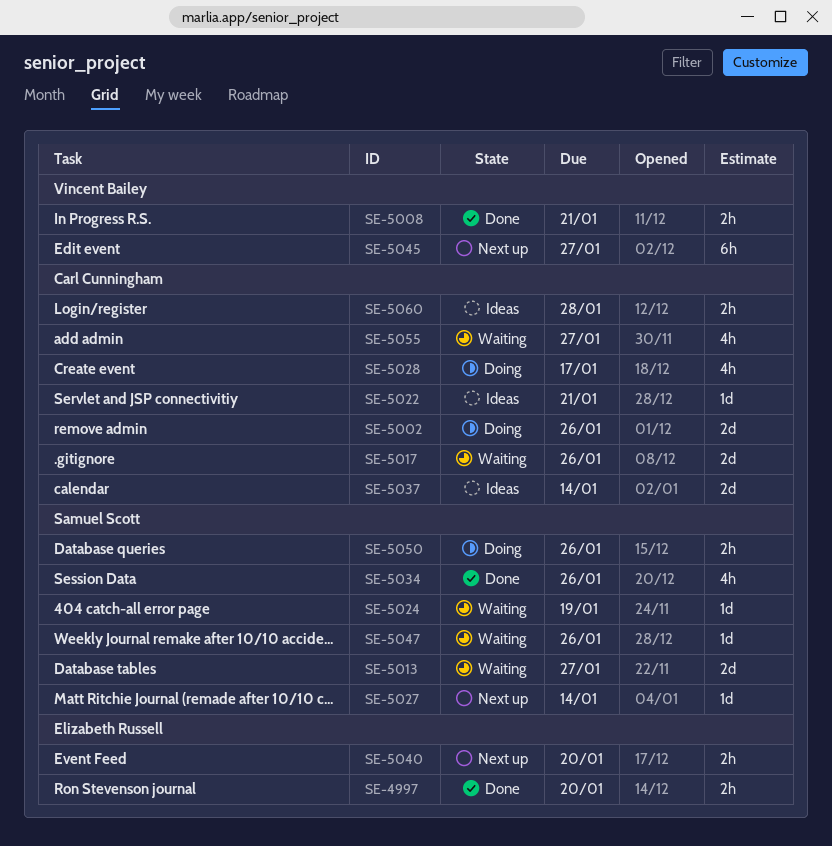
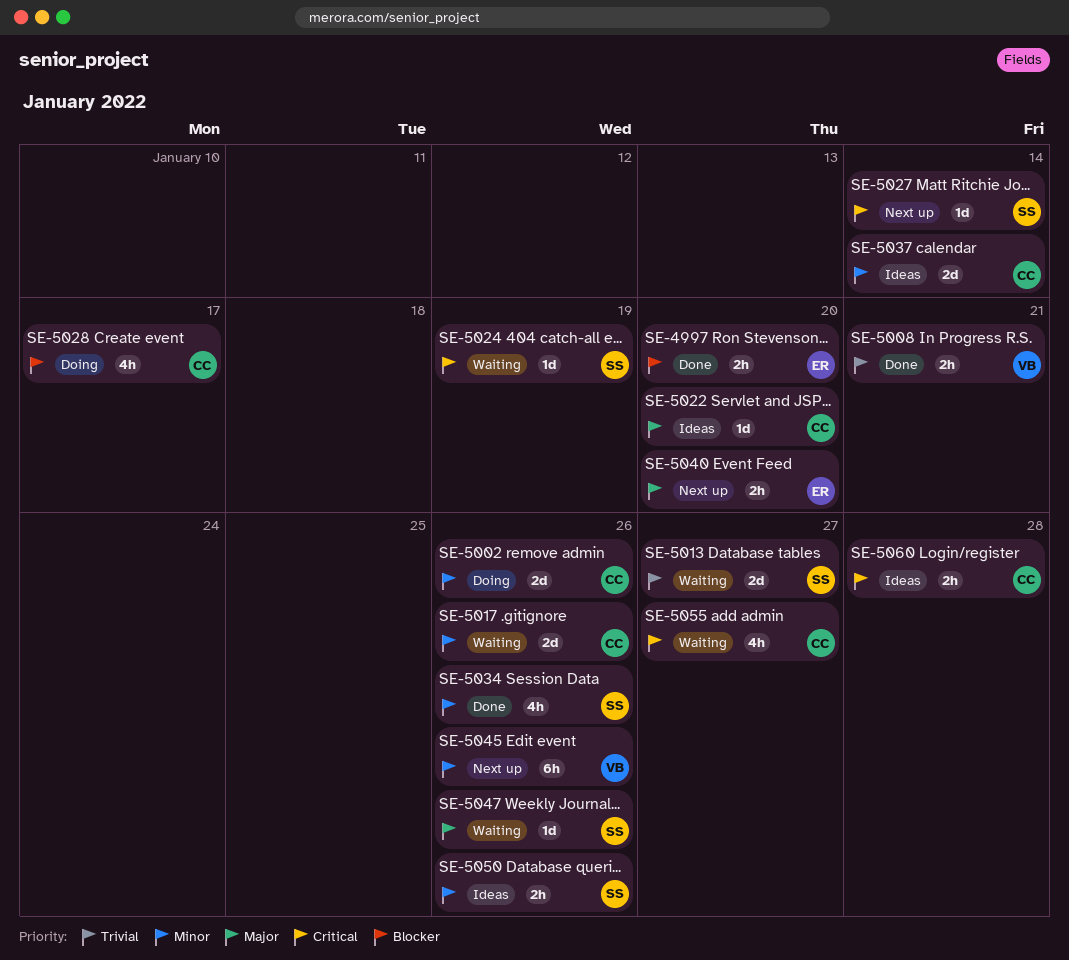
SE-5022, due: Jan 21 -> Jan 20
SE-5045, due: Jan 27 -> Jan 26
SE-5050, status: Doing -> Ideas

